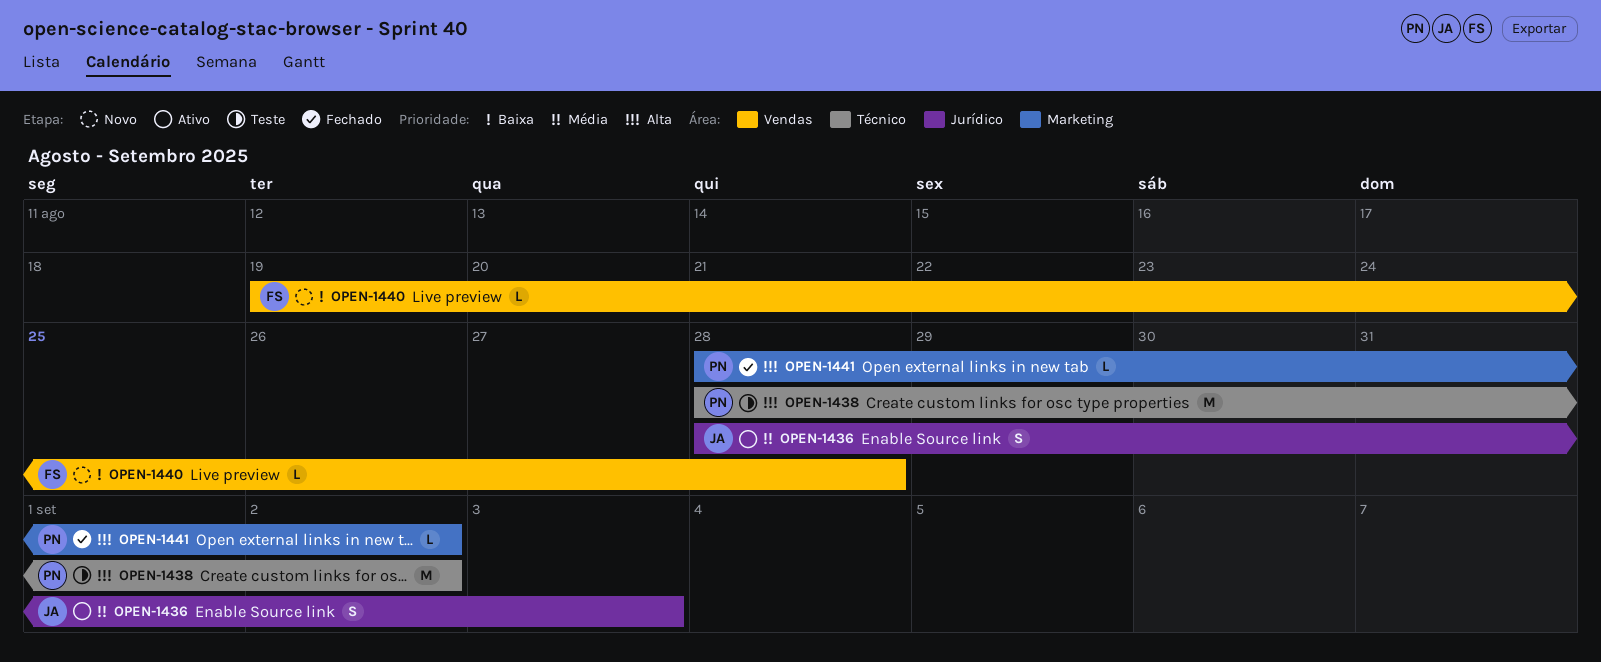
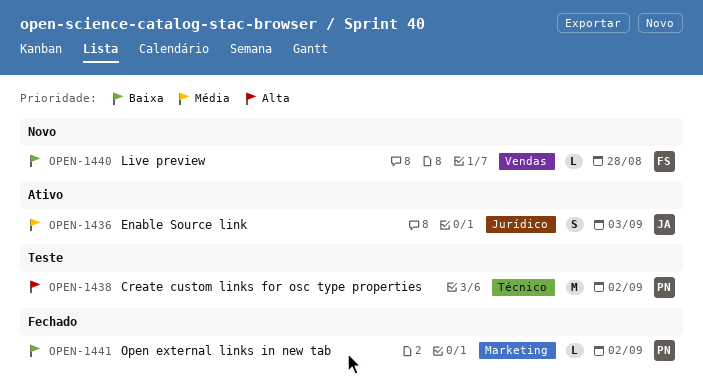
OPEN-1441, priority: Alta -> Baixa

